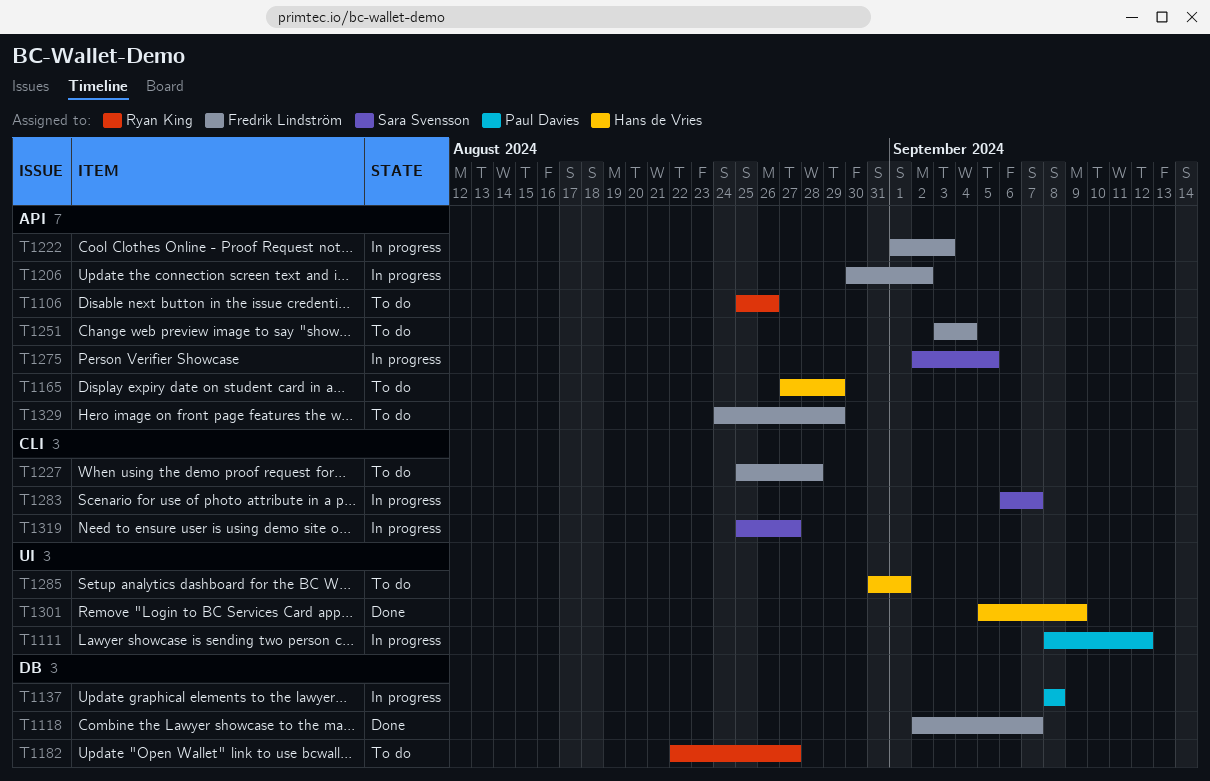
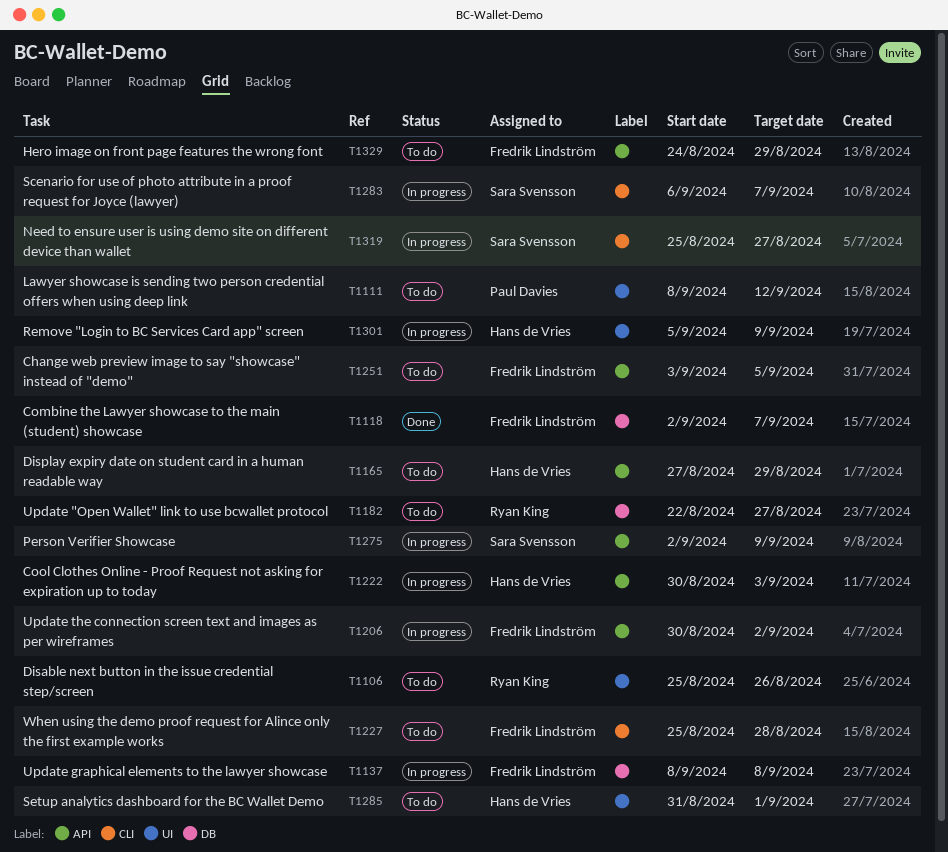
T1106, label: API -> UI
T1111, status: In progress -> To do
T1137, owner: Paul Davies -> Fredrik Lindström
T1222, owner: Fredrik Lindström -> Hans de Vries
T1222, start: Sep 1 -> Aug 30
T1251, due: Sep 4 -> Sep 5
T1275, due: Sep 5 -> Sep 9
T1301, status: Done -> In progress

